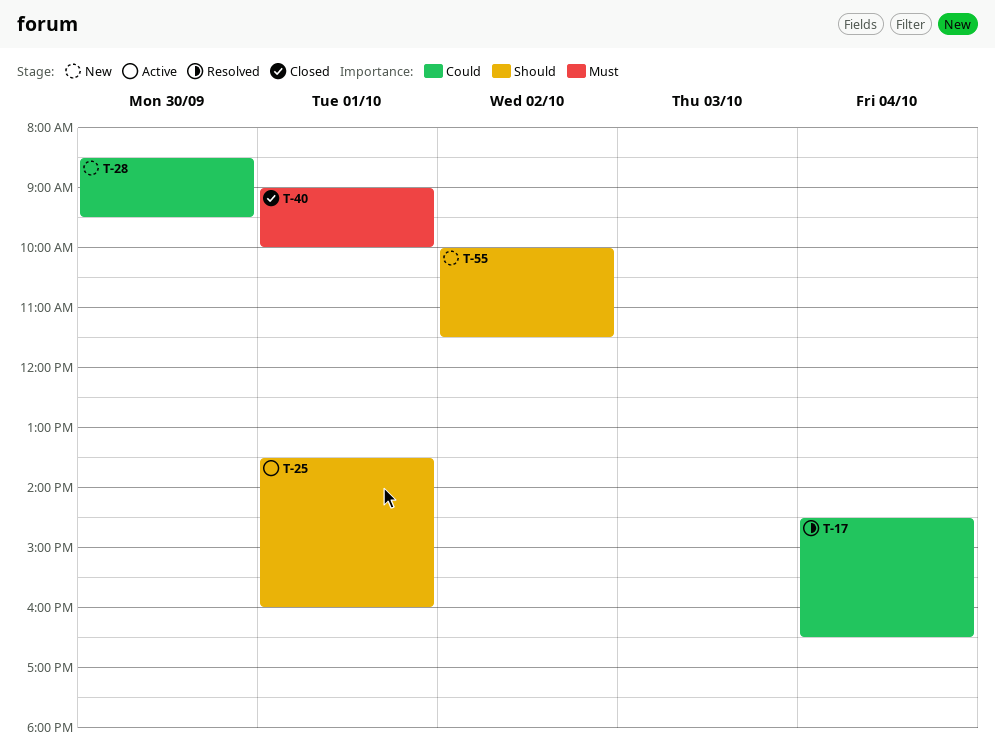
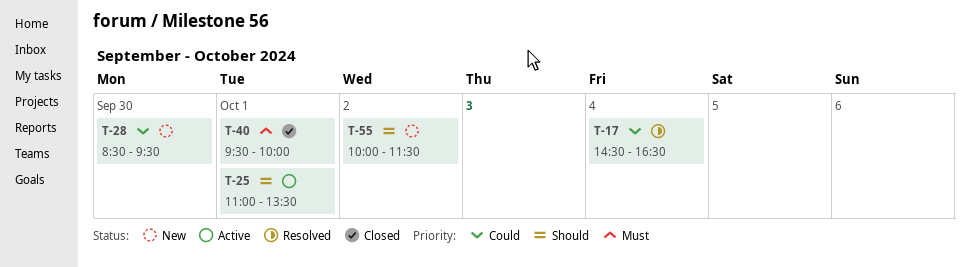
T-25, begins: 13:30 -> 11:00
T-25, ends: 16:00 -> 13:30
T-40, begins: 09:00 -> 09:30

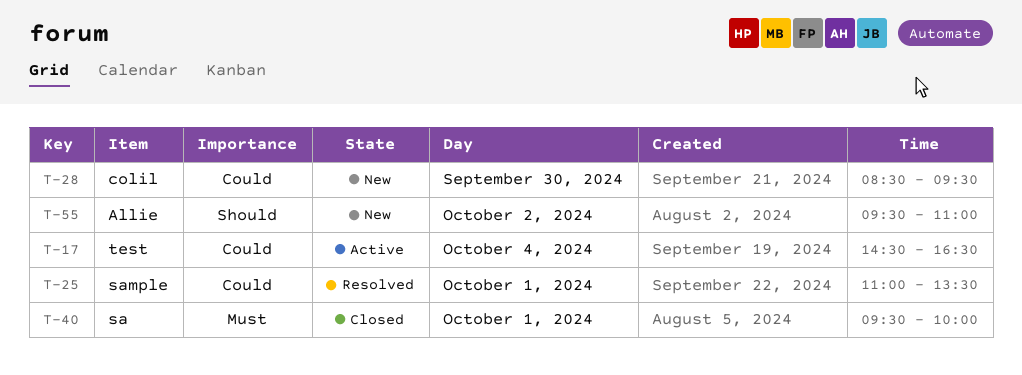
T-17, status: Resolved -> Active
T-25, status: Active -> Resolved
T-25, priority: Should -> Could
T-55, begins: 10:00 -> 09:30
T-55, ends: 11:30 -> 11:00

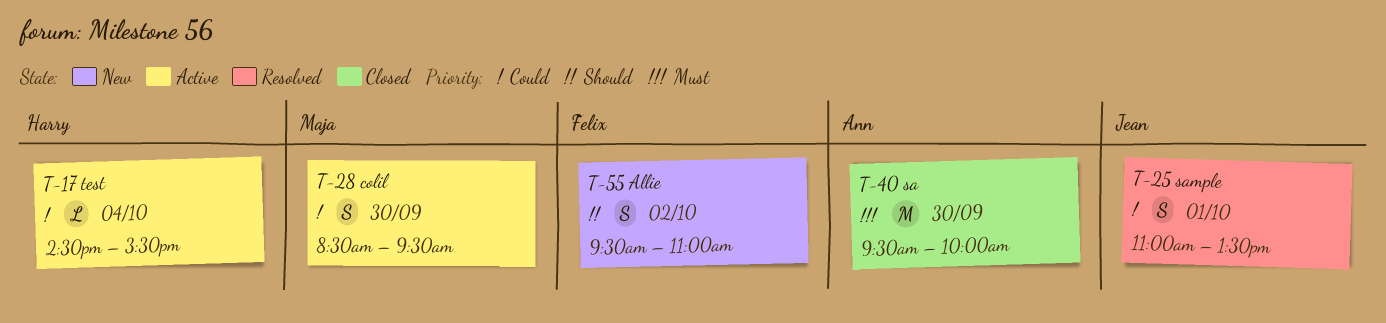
T-17, ends: 16:30 -> 15:30
T-28, status: New -> Active
T-40, day: Oct 1 -> Sep 30

